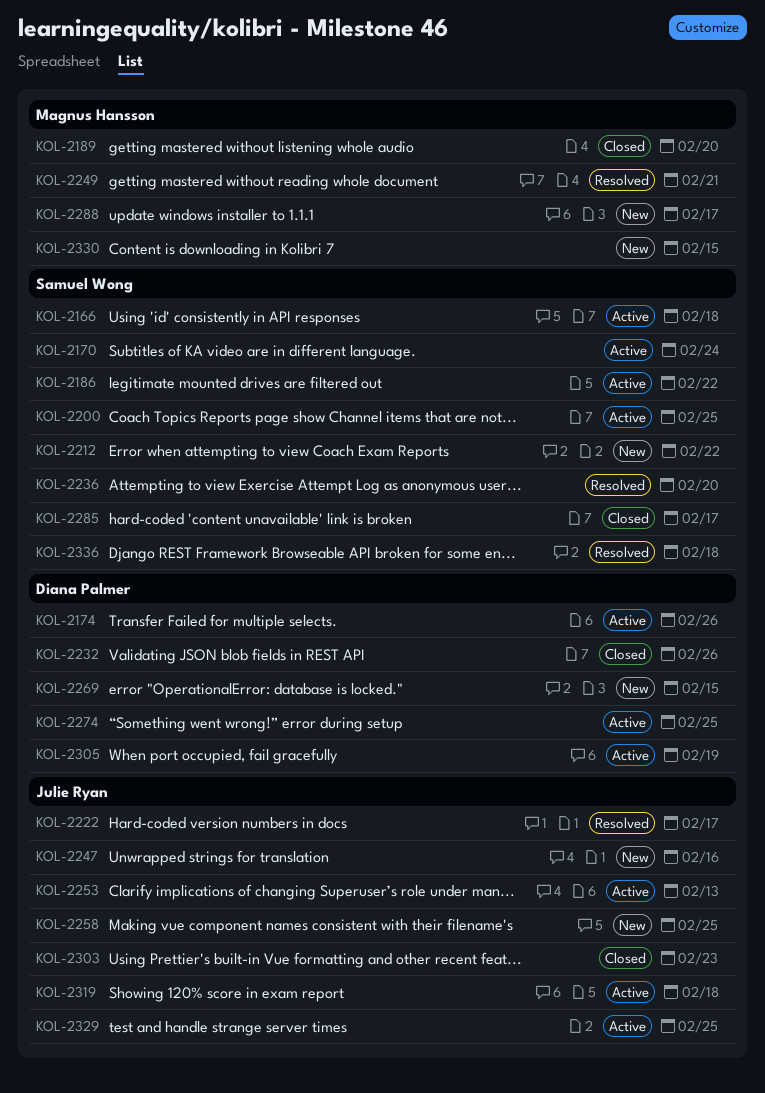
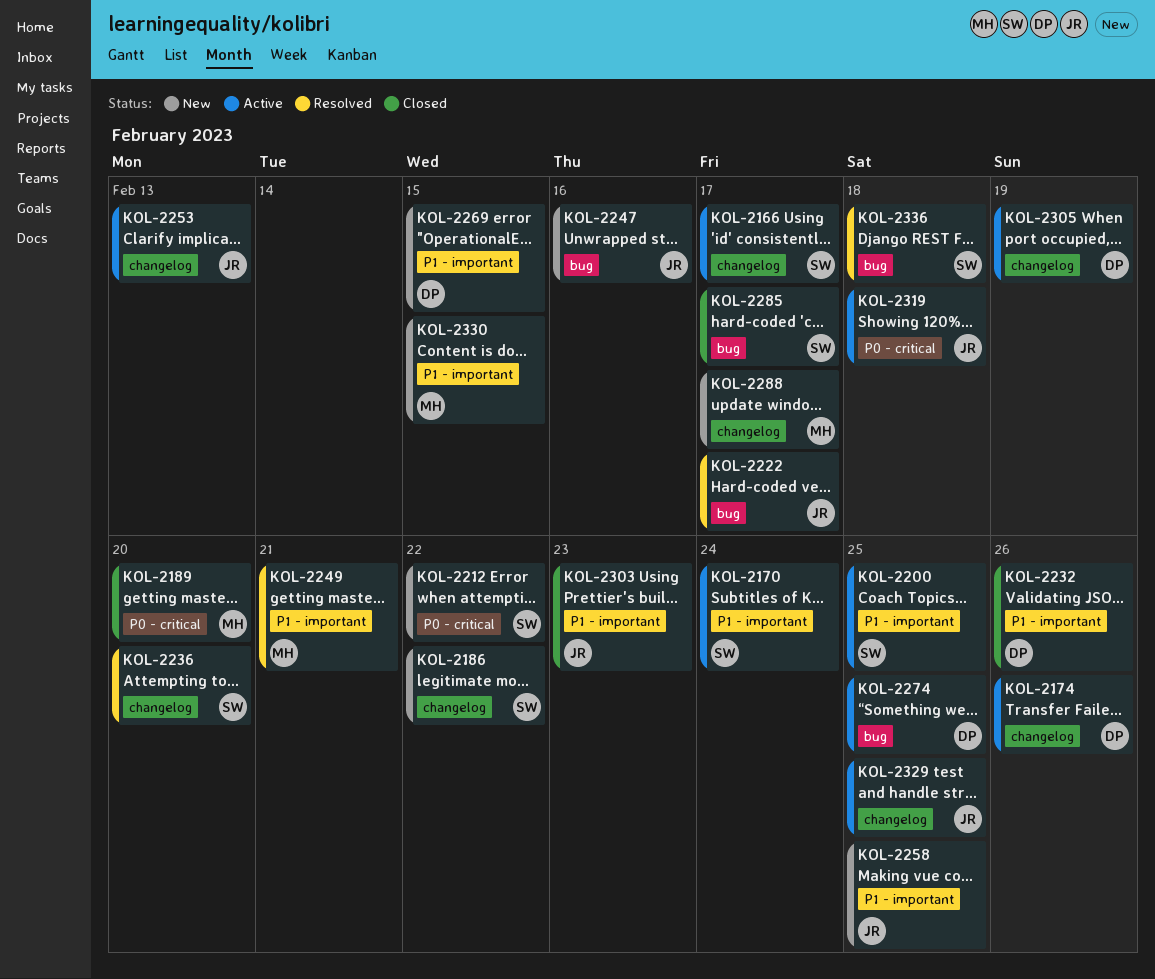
KOL-2166, due: Feb 18 -> Feb 17
KOL-2186, status: Active -> New

